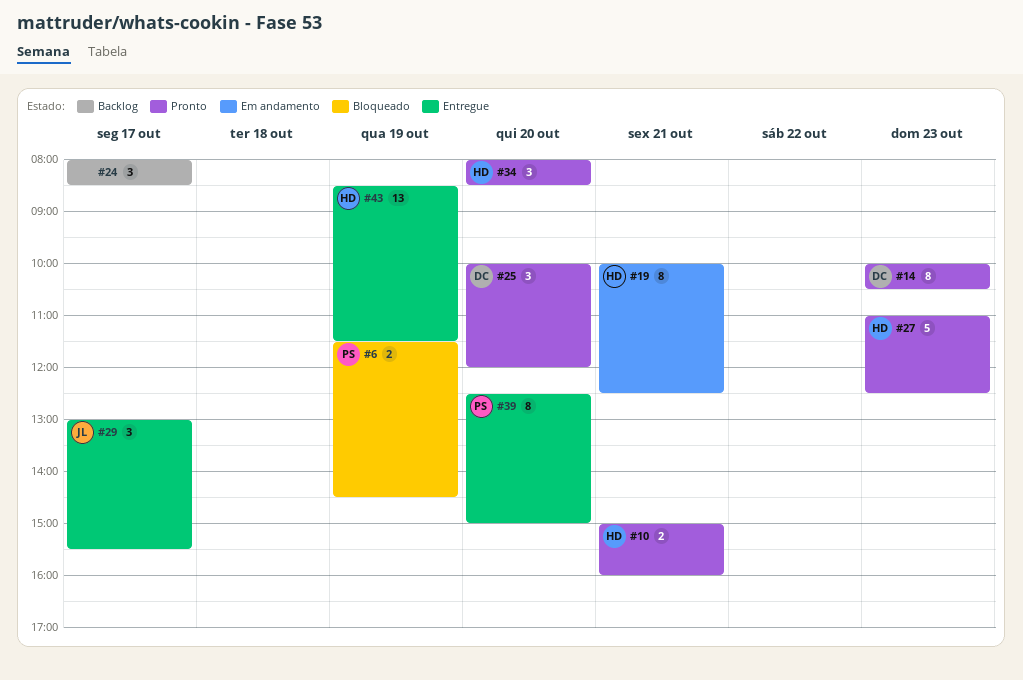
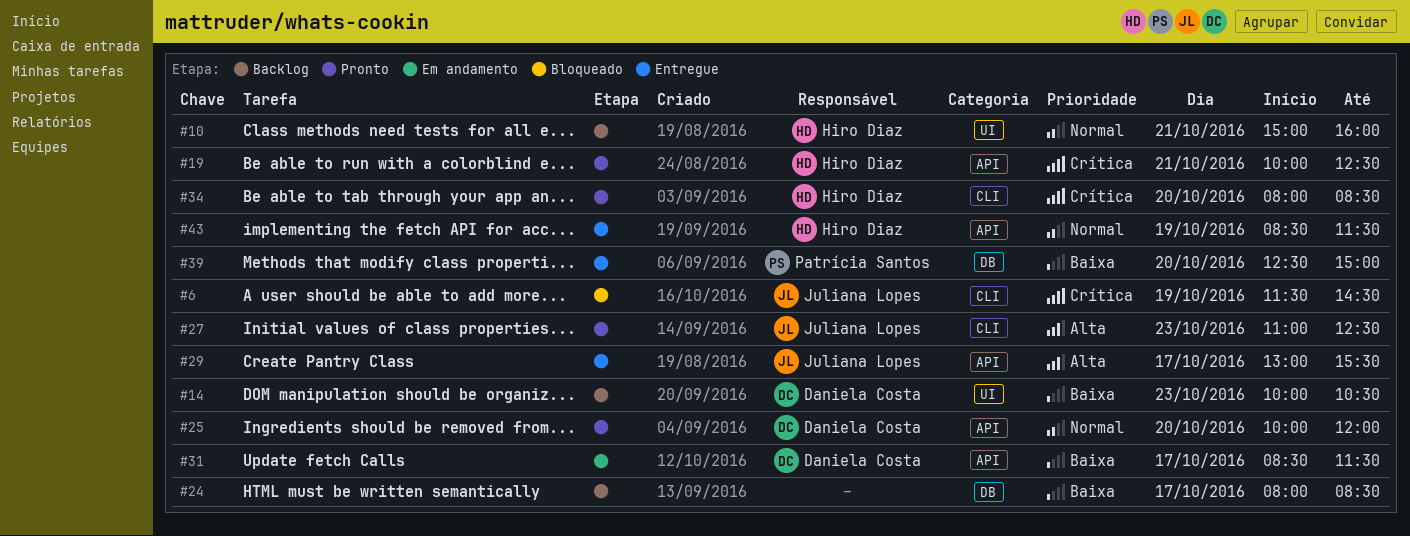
#6, owner: Patrícia Santos -> Juliana Lopes
#10, status: Pronto -> Backlog
#14, status: Pronto -> Backlog
#19, status: Em andamento -> Pronto
#27, owner: Hiro Diaz -> Juliana Lopes
#31: none -> present

